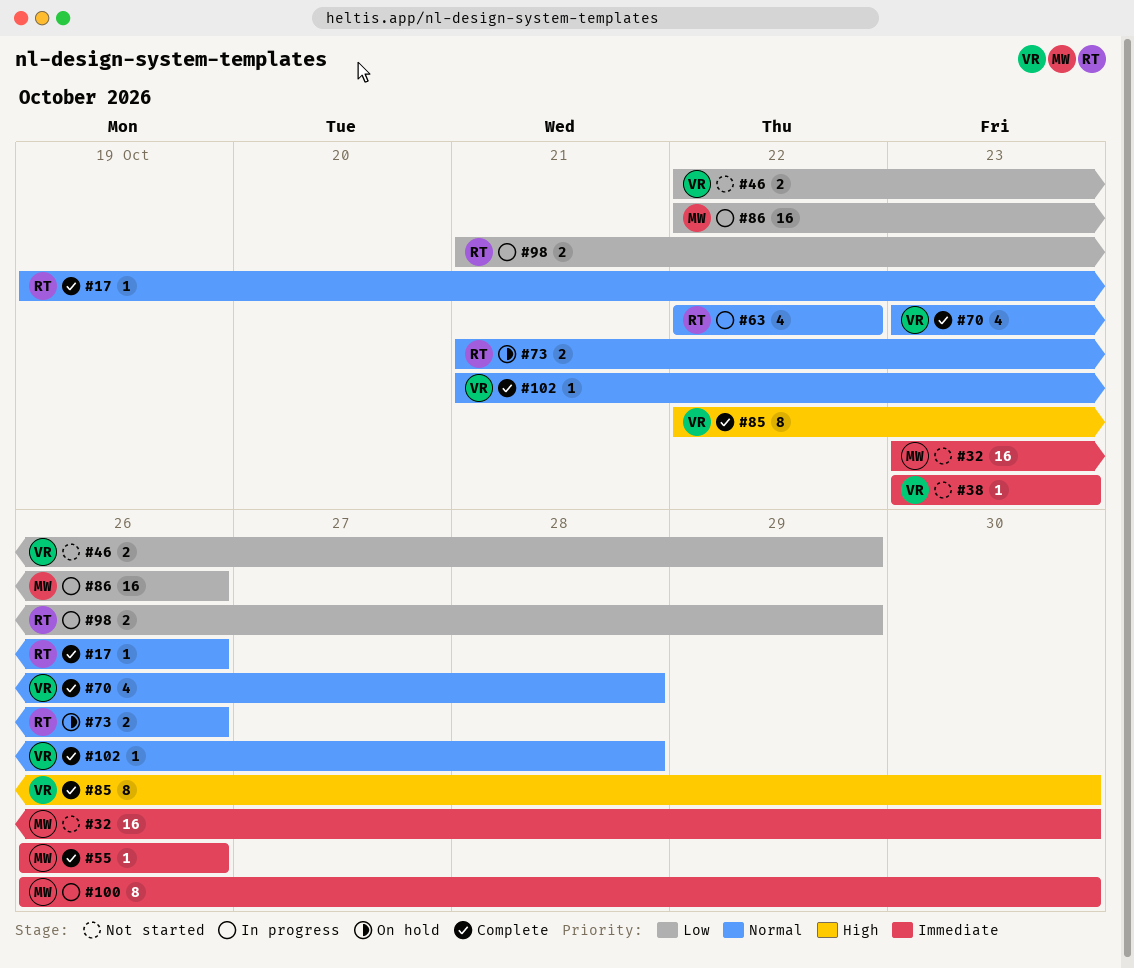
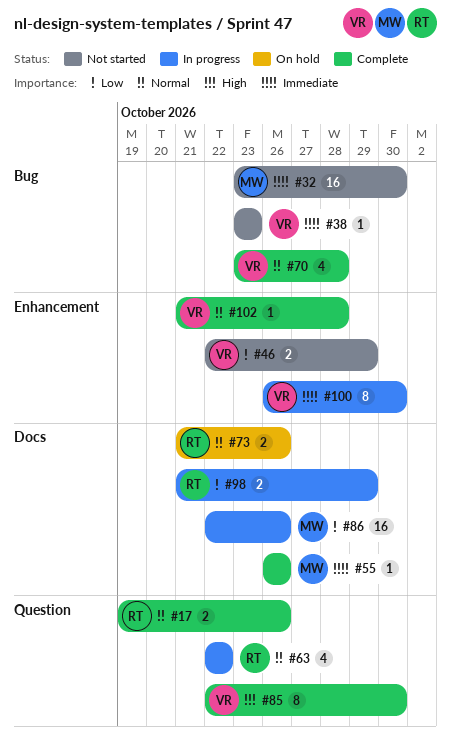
#17, estimate: 1 -> 2
#100, owner: MW -> VR

